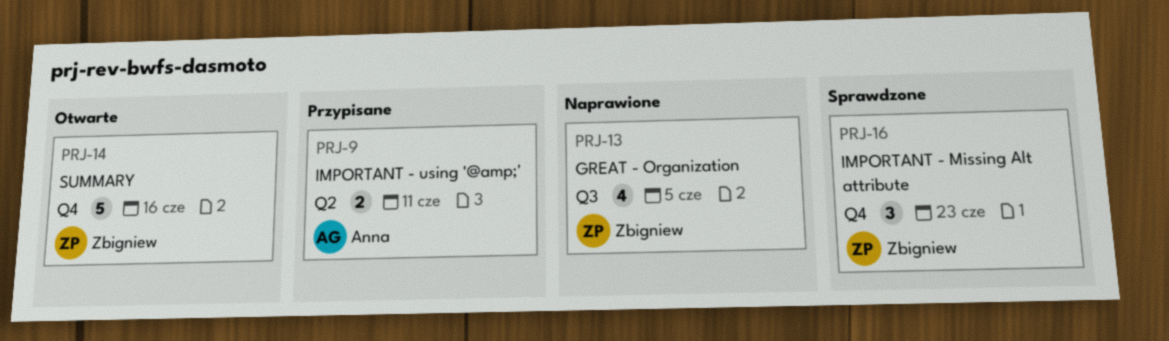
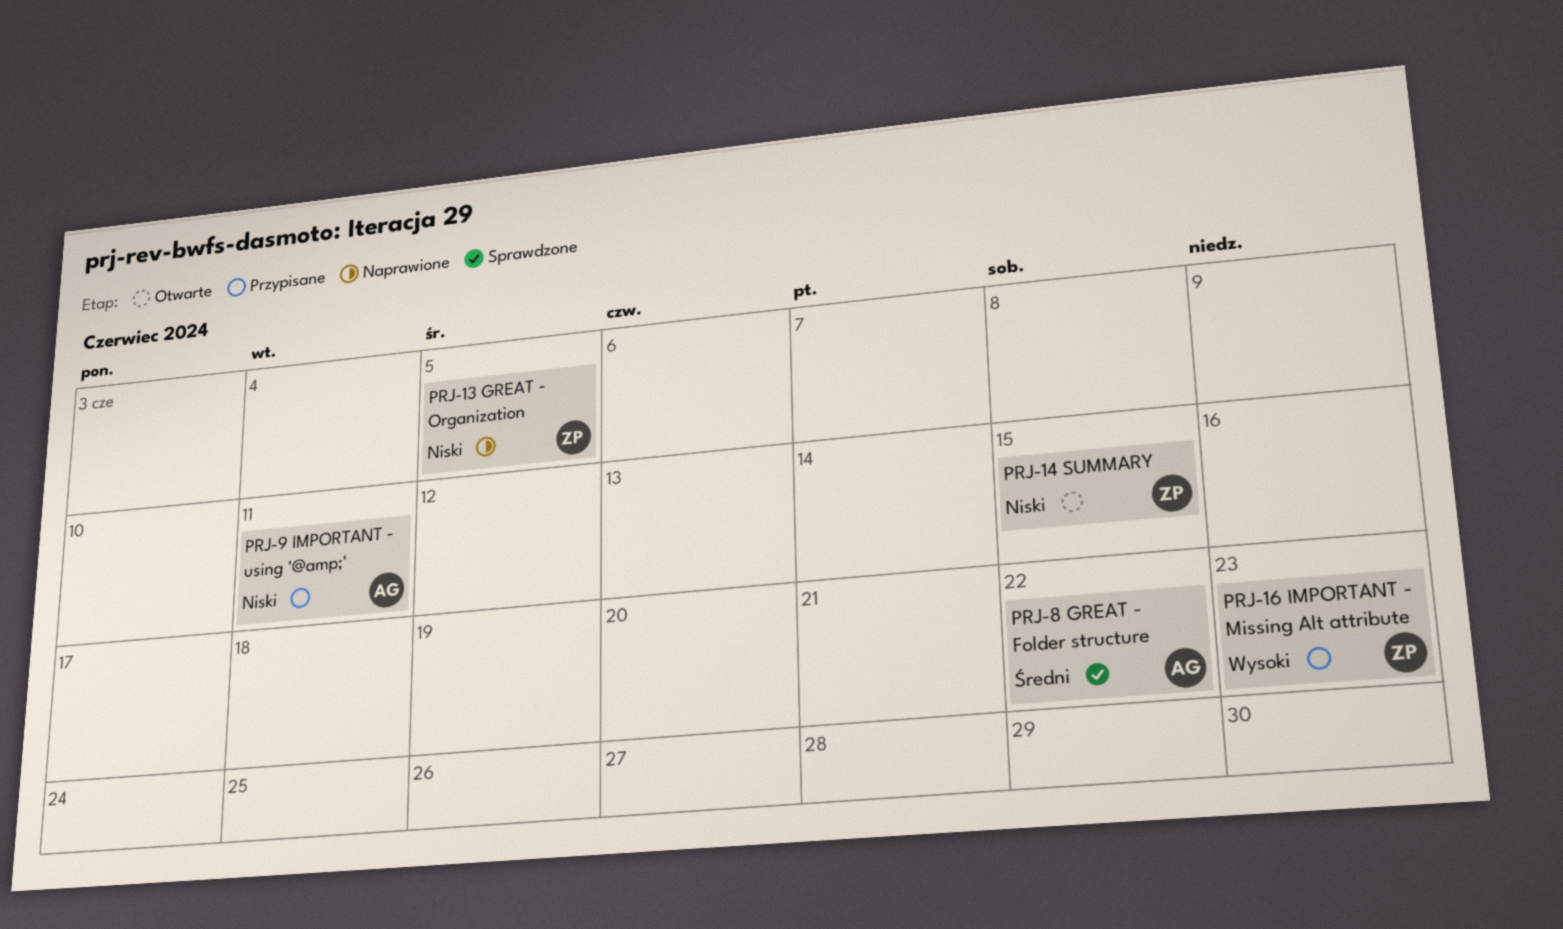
PRJ-8: none -> present
PRJ-14, due: Jun 16 -> Jun 15
PRJ-16, status: Sprawdzone -> Przypisane

